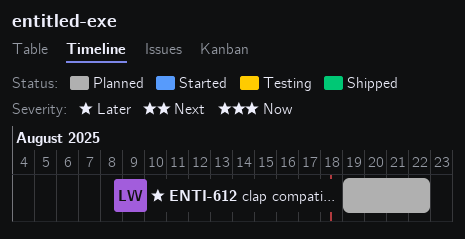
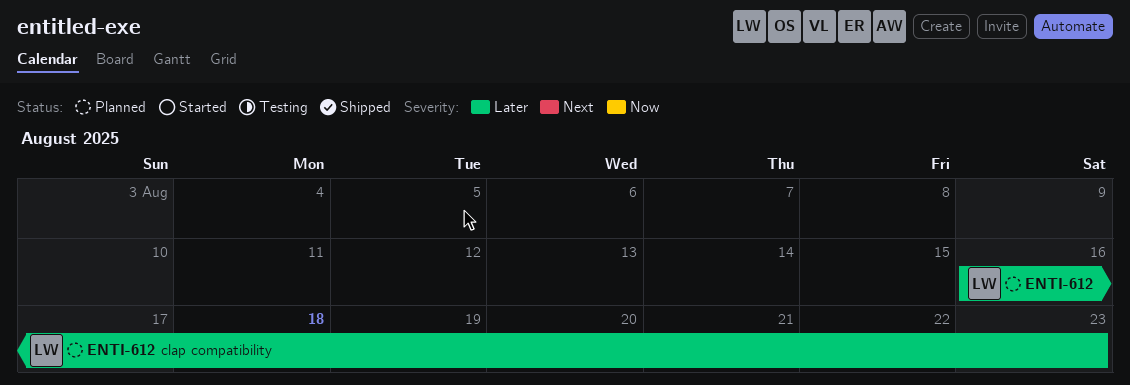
ENTI-612, start: Aug 19 -> Aug 16
ENTI-612, due: Aug 22 -> Aug 23

